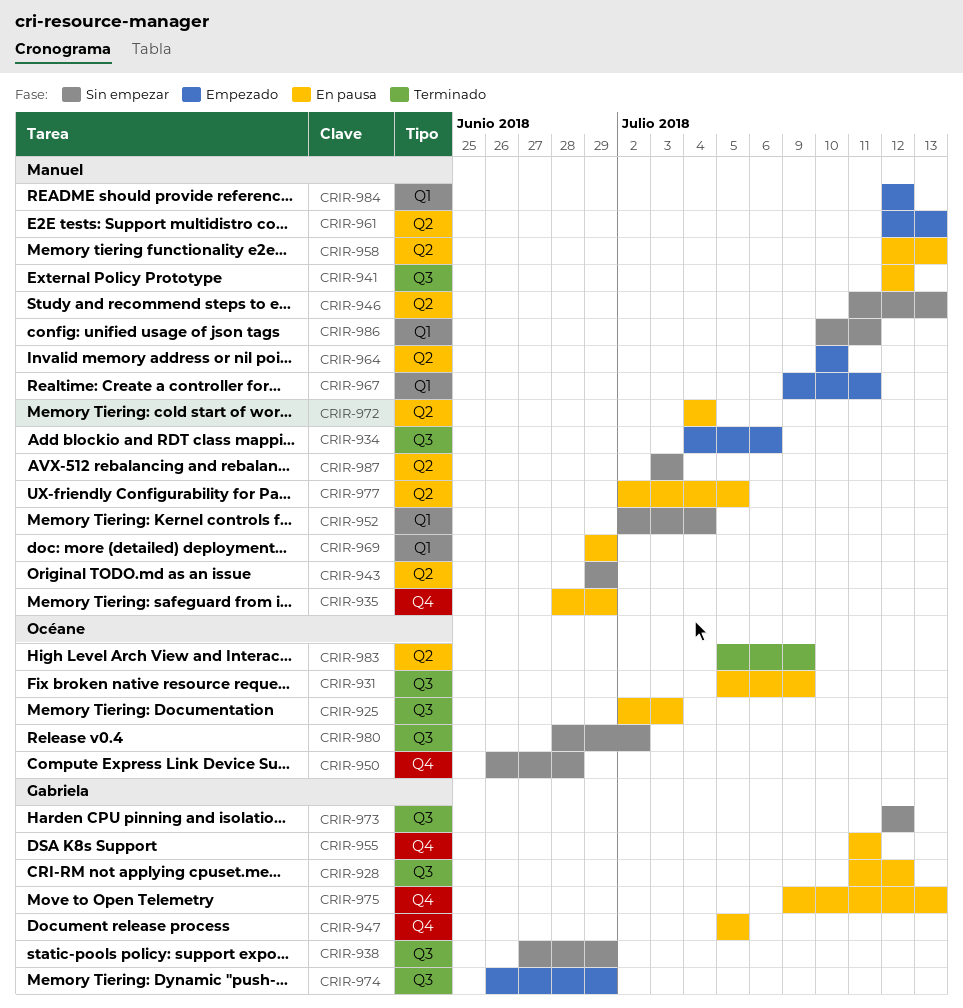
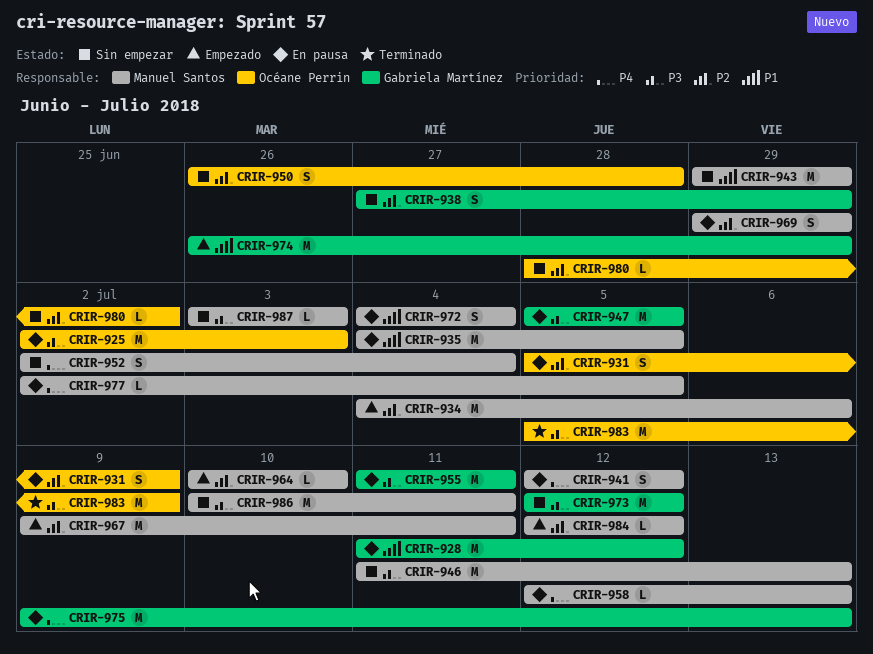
CRIR-935, start: Jun 28 -> Jul 4
CRIR-935, due: Jun 29 -> Jul 5
CRIR-961: present -> none

